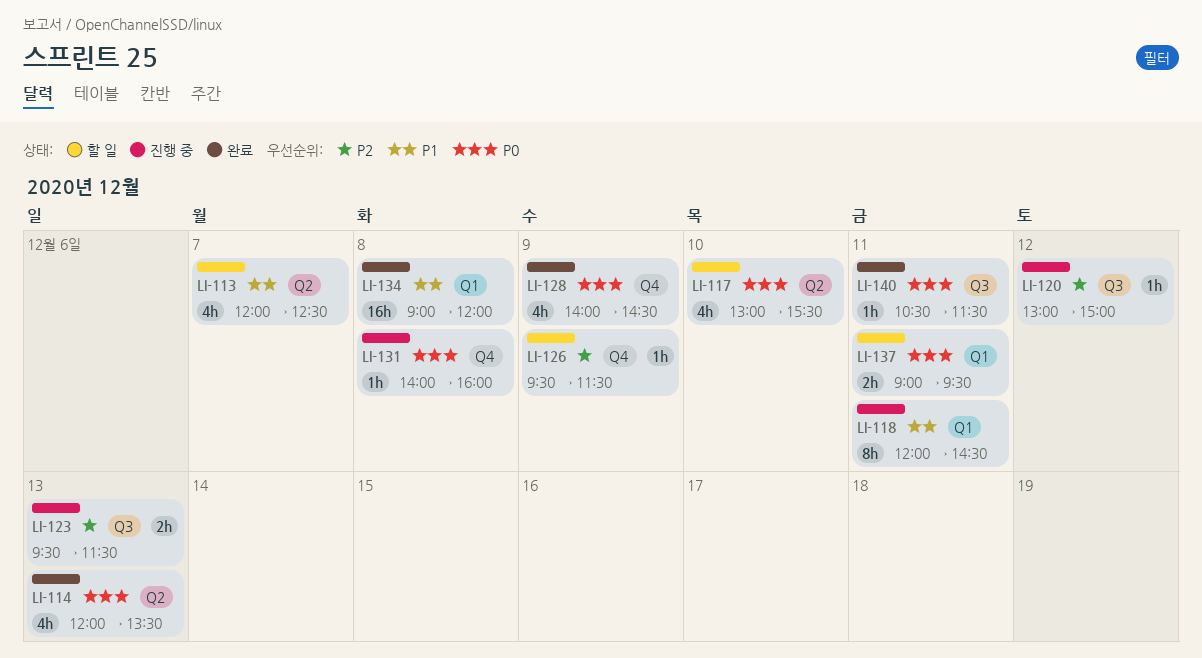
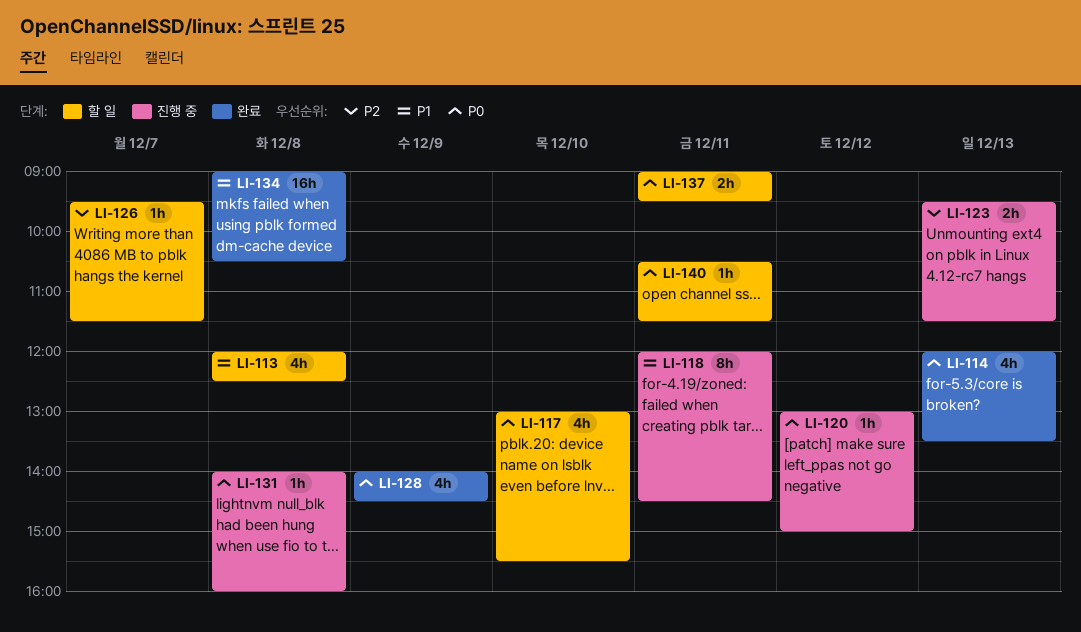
LI-113, day: Dec 7 -> Dec 8
LI-120, priority: P2 -> P0
LI-126, day: Dec 9 -> Dec 7
LI-134, ends: 12:00 -> 10:30
LI-140, status: 완료 -> 할 일

